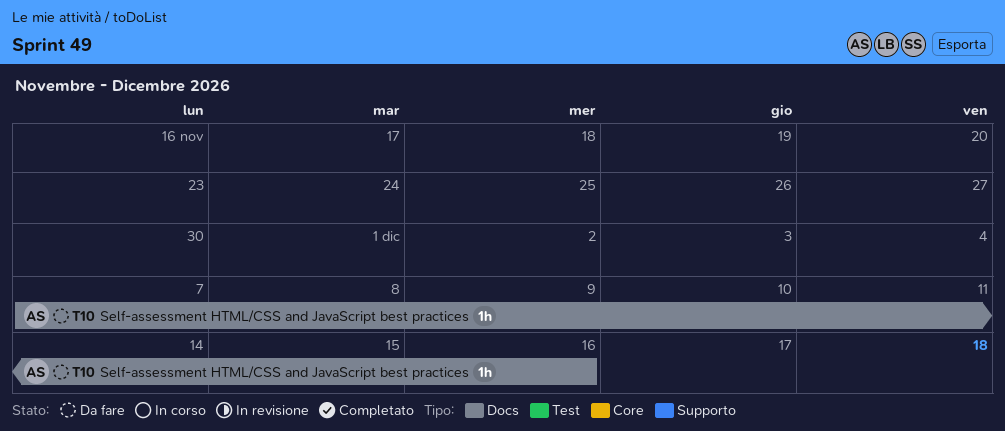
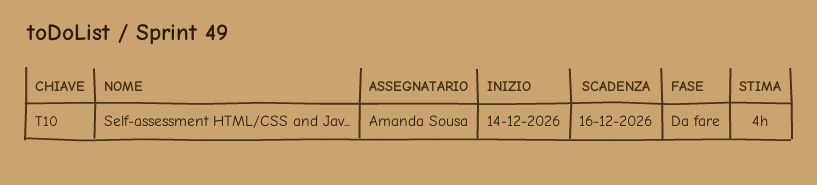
T10, estimate: 1h -> 4h
T10, start: Dec 7 -> Dec 14

